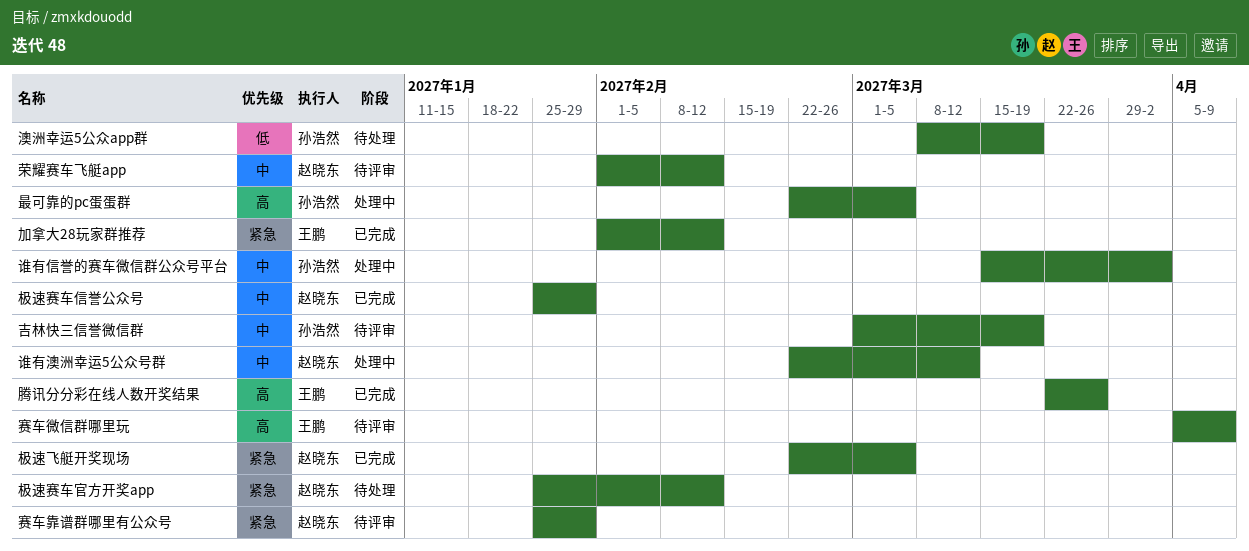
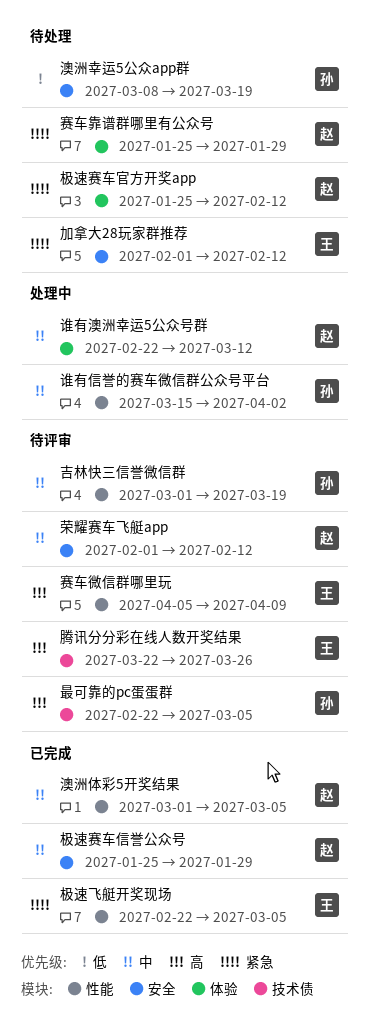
加拿大28玩家群推荐, status: 已完成 -> 待处理
最可靠的pc蛋蛋群, status: 处理中 -> 待评审
极速飞艇开奖现场, owner: 赵晓东 -> 王鹏
澳洲体彩5开奖结果: none -> present
腾讯分分彩在线人数开奖结果, status: 已完成 -> 待评审
赛车靠谱群哪里有公众号, status: 待评审 -> 待处理

